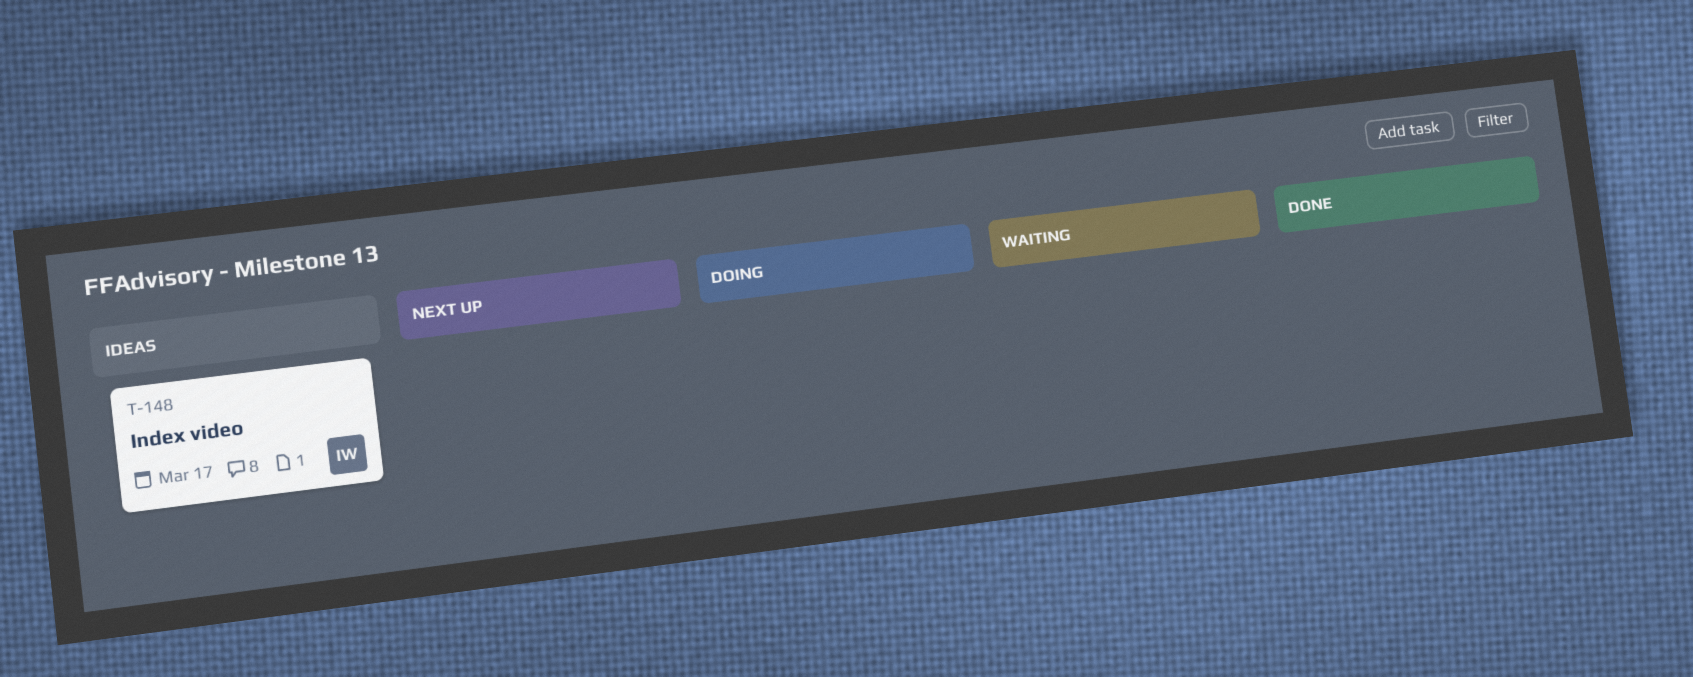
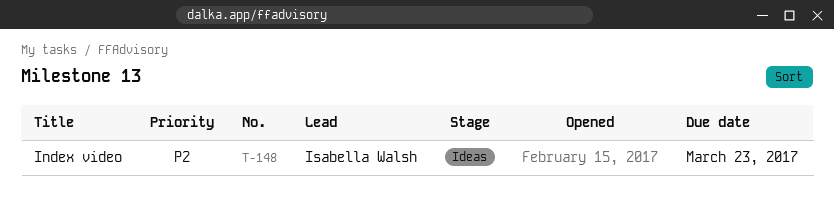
T-148, due: Mar 17 -> Mar 23

